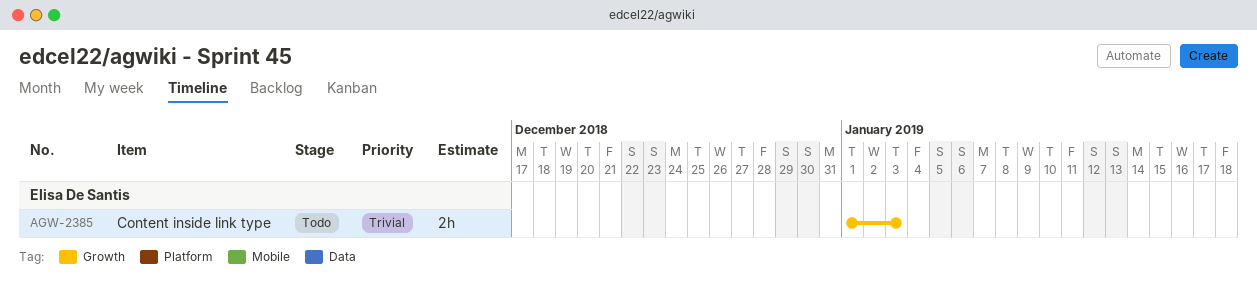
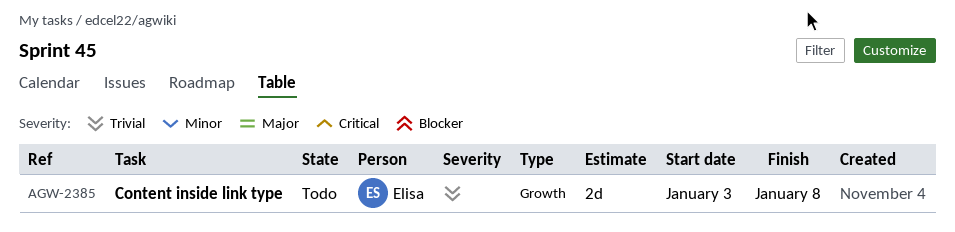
AGW-2385, estimate: 2h -> 2d
AGW-2385, start: Jan 1 -> Jan 3
AGW-2385, due: Jan 3 -> Jan 8

